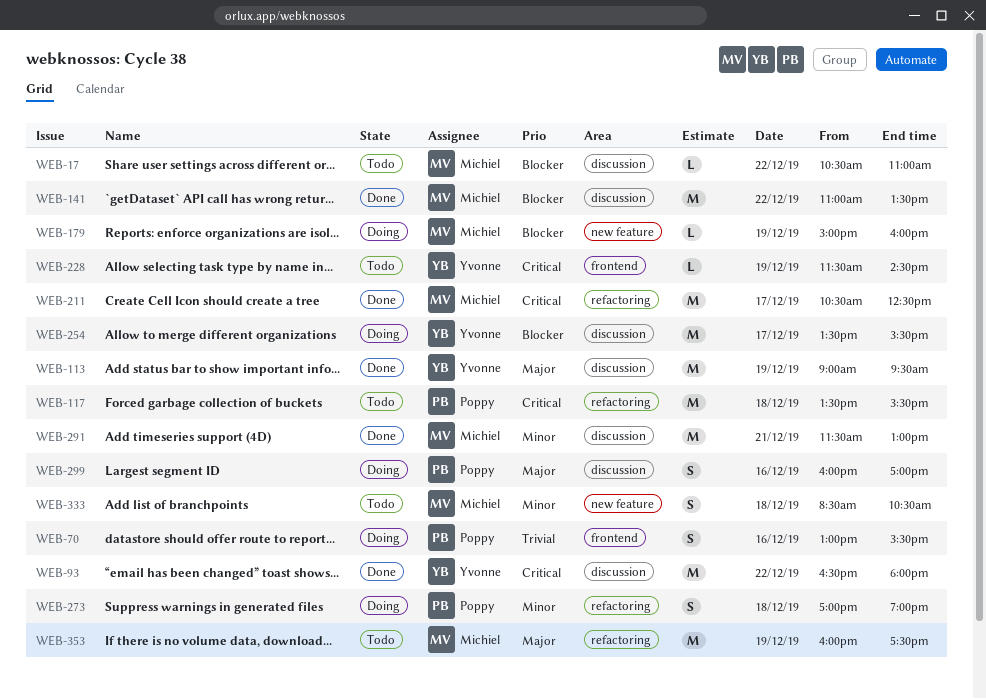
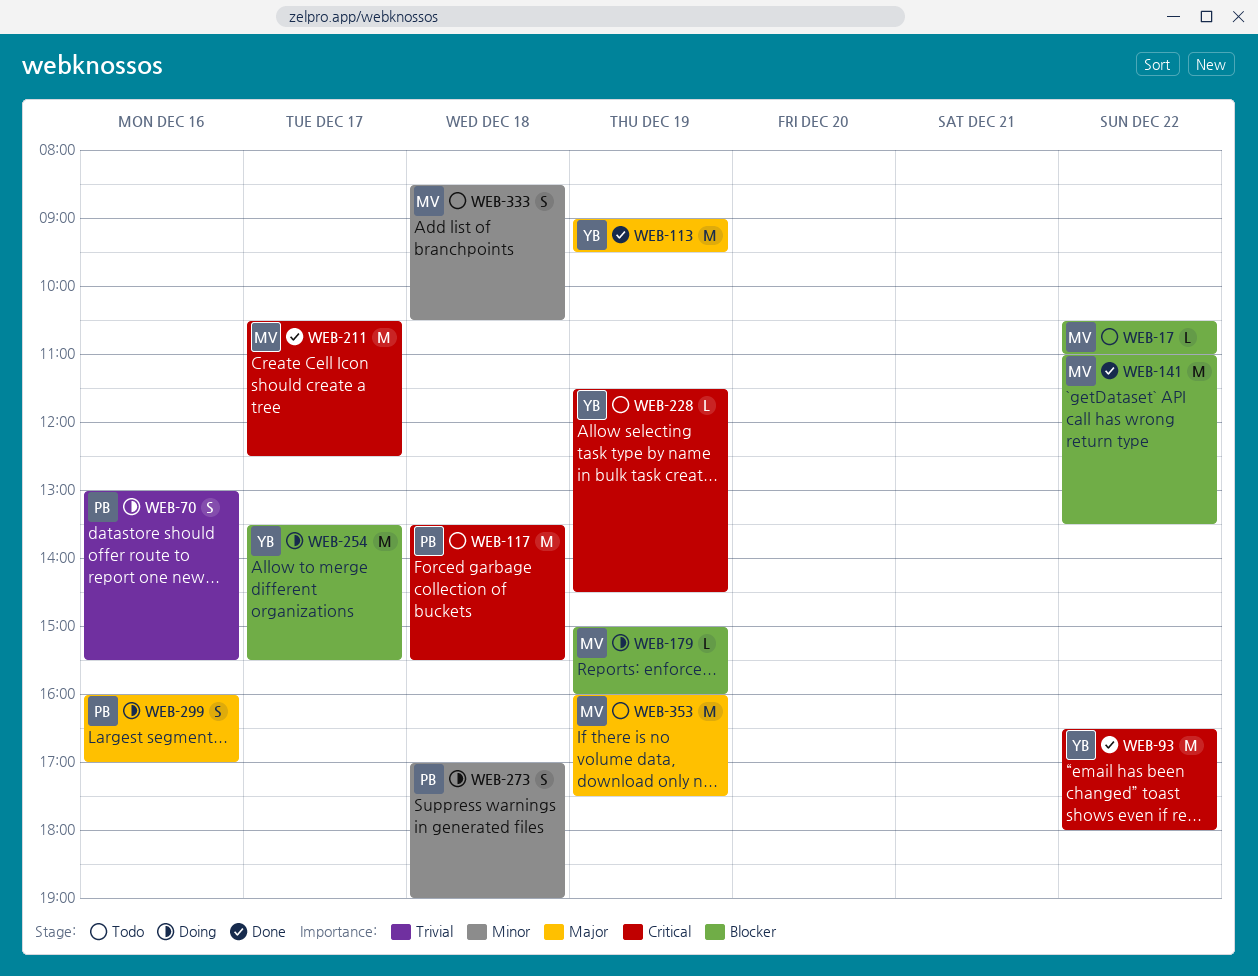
WEB-291: present -> none

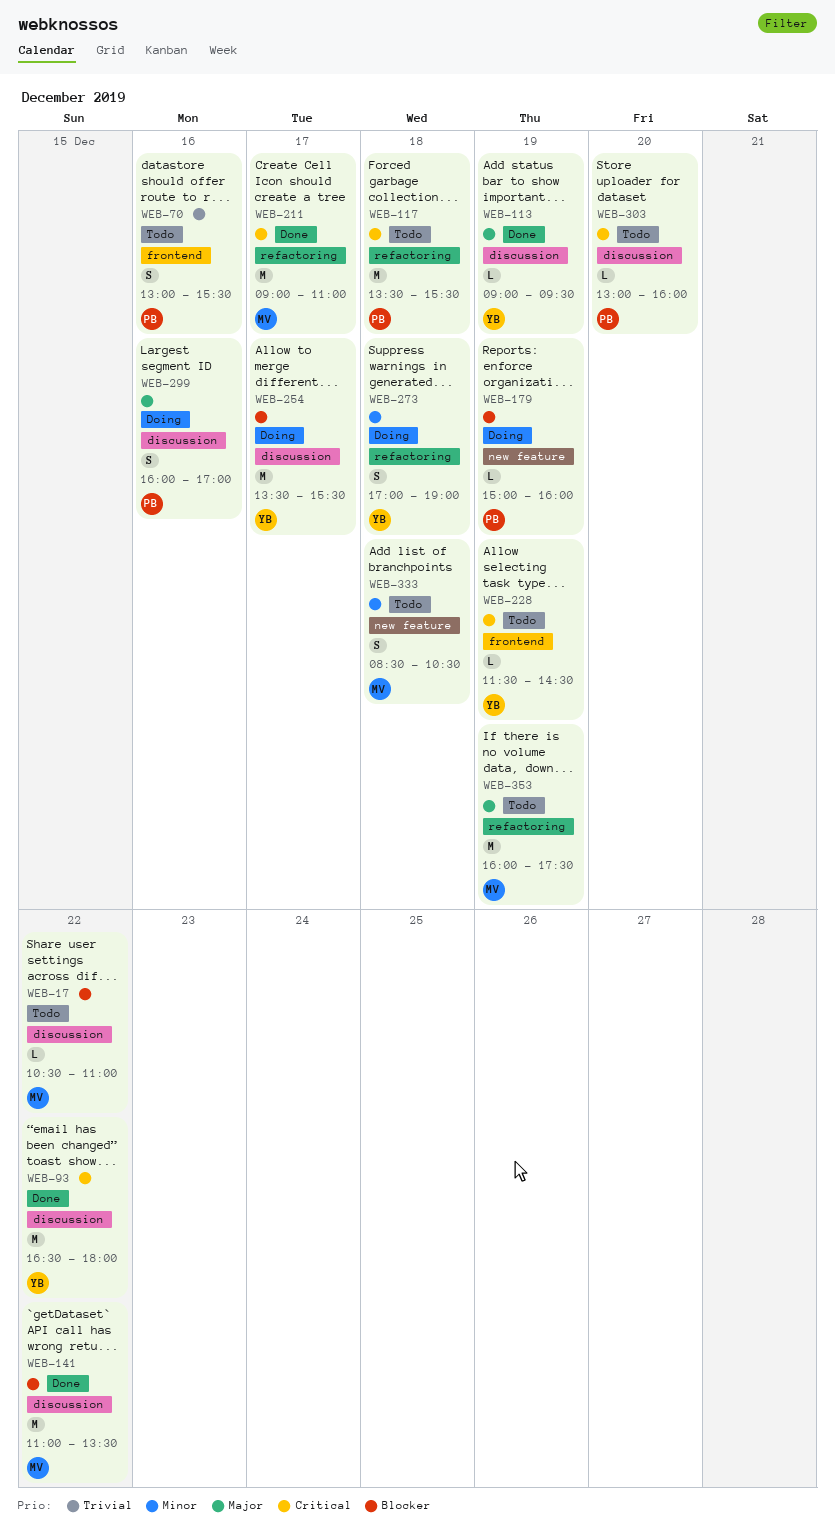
WEB-70, status: Doing -> Todo
WEB-113, estimate: M -> L
WEB-179, owner: MV -> PB
WEB-211, begins: 10:30 -> 09:00
WEB-211, ends: 12:30 -> 11:00
WEB-273, owner: PB -> YB
WEB-303: none -> present

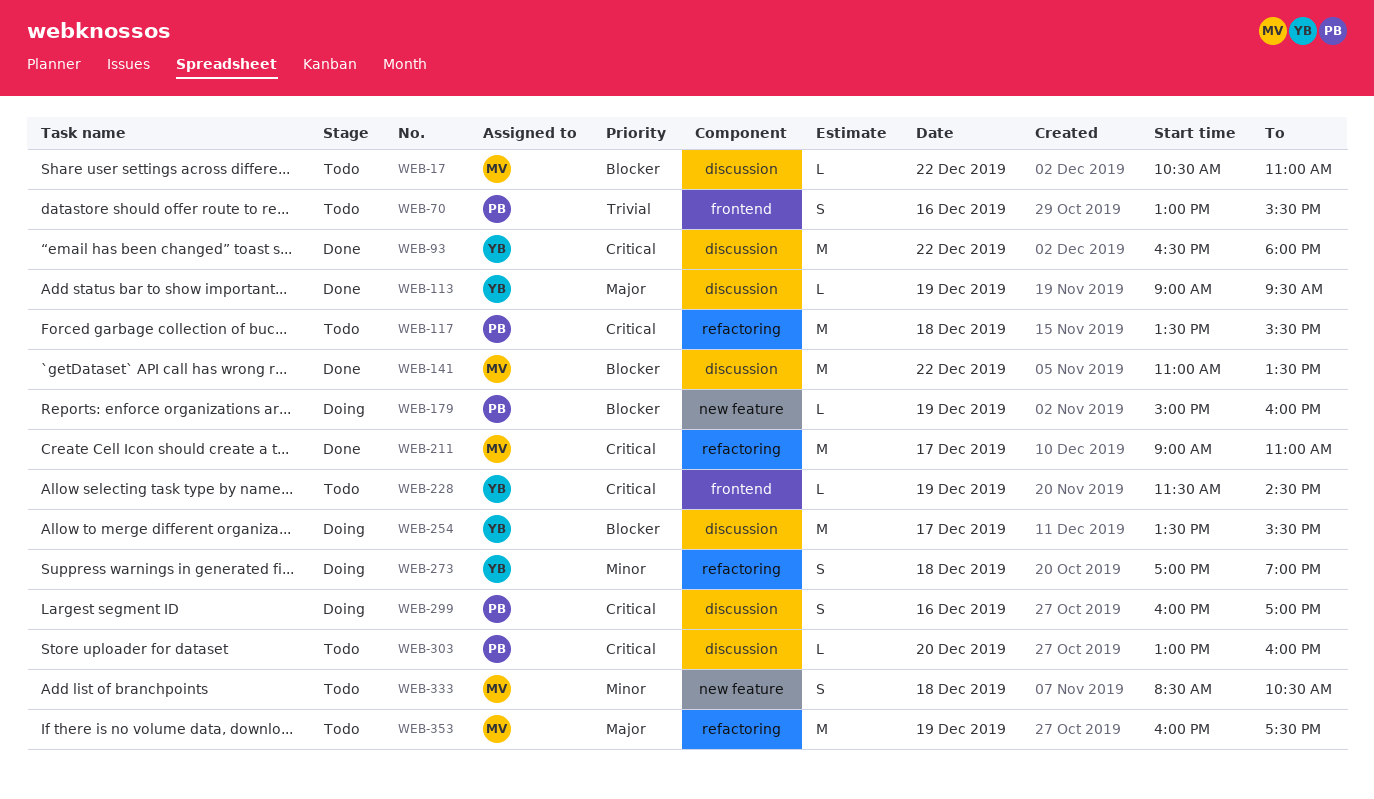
WEB-299, priority: Major -> Critical

